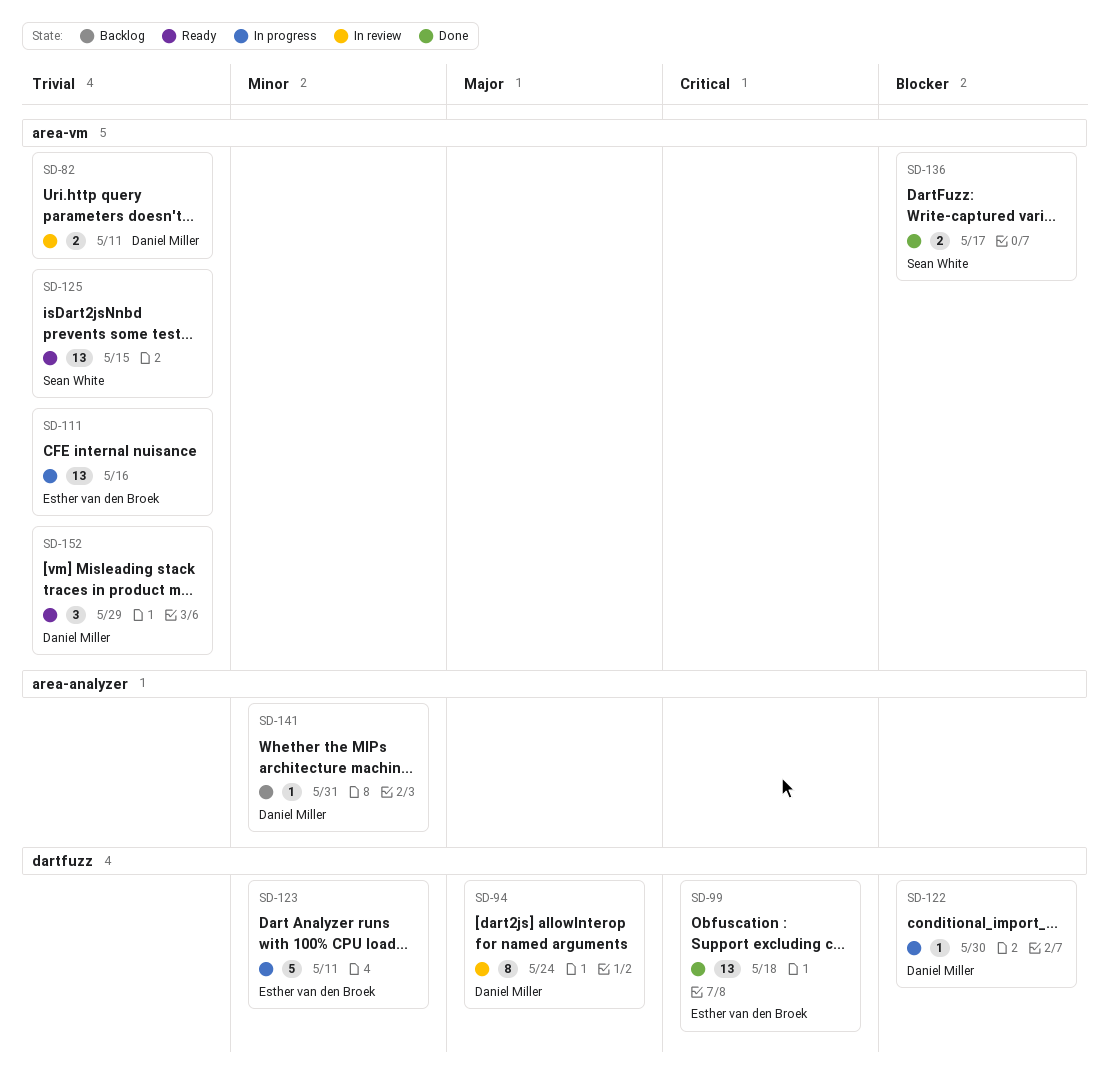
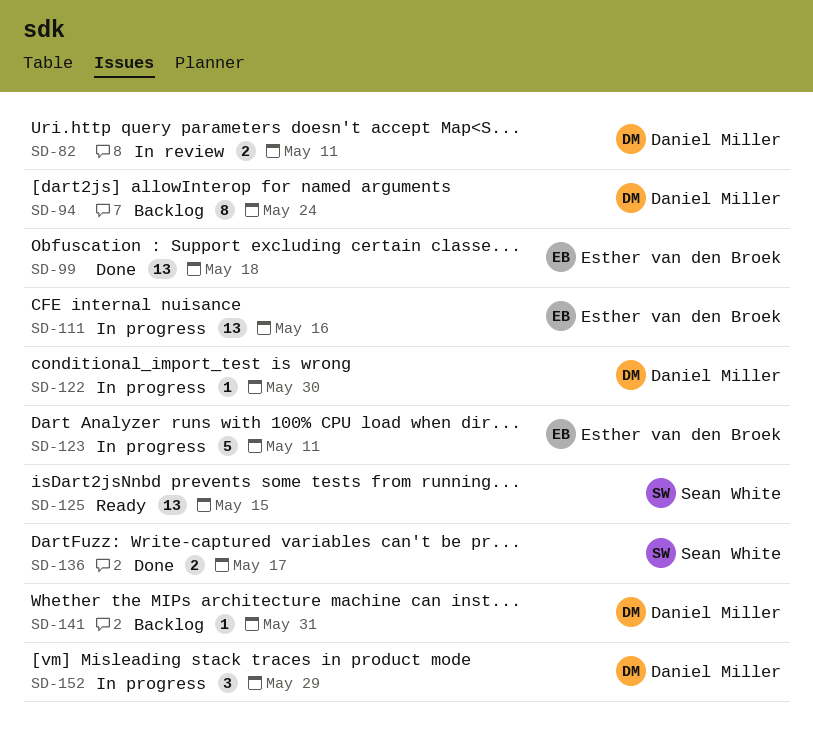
SD-94, status: In review -> Backlog
SD-152, status: Ready -> In progress

